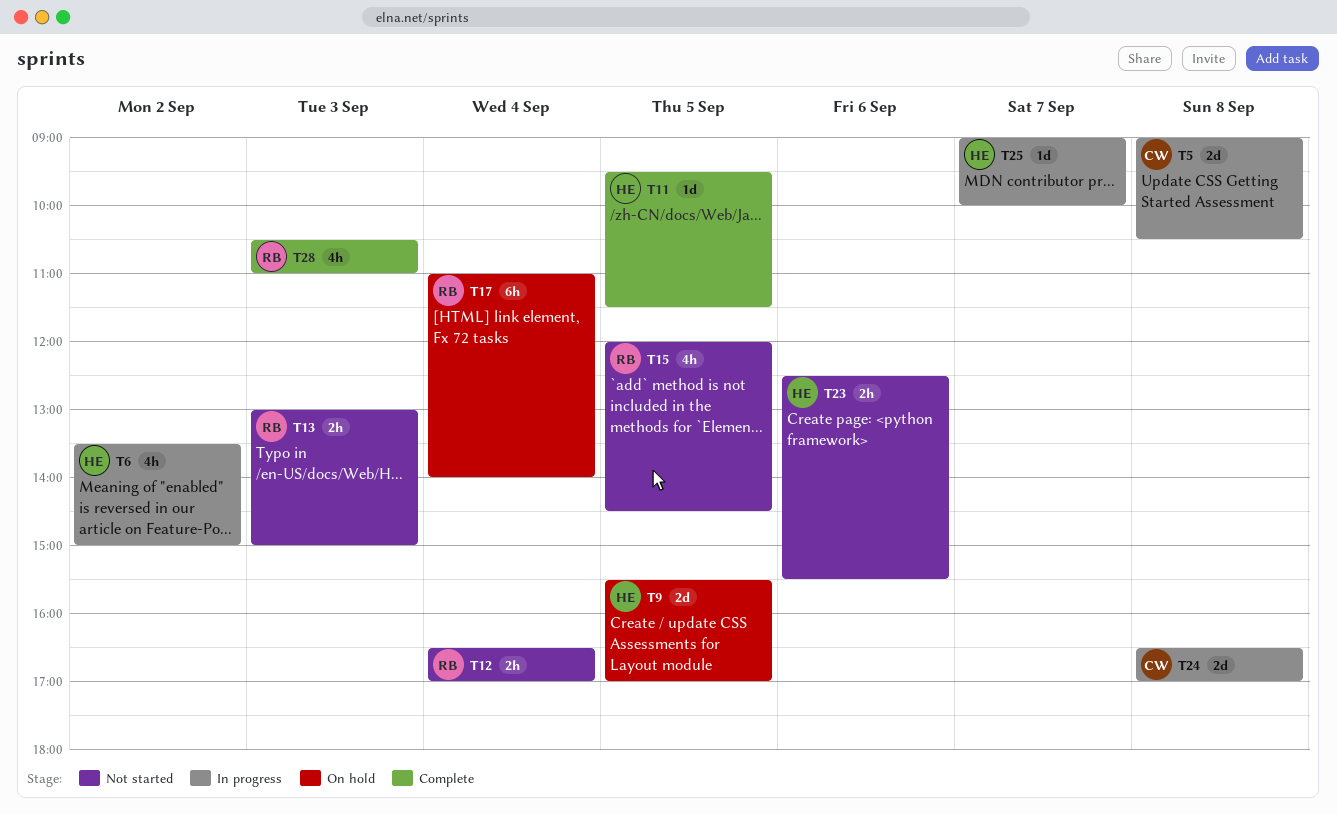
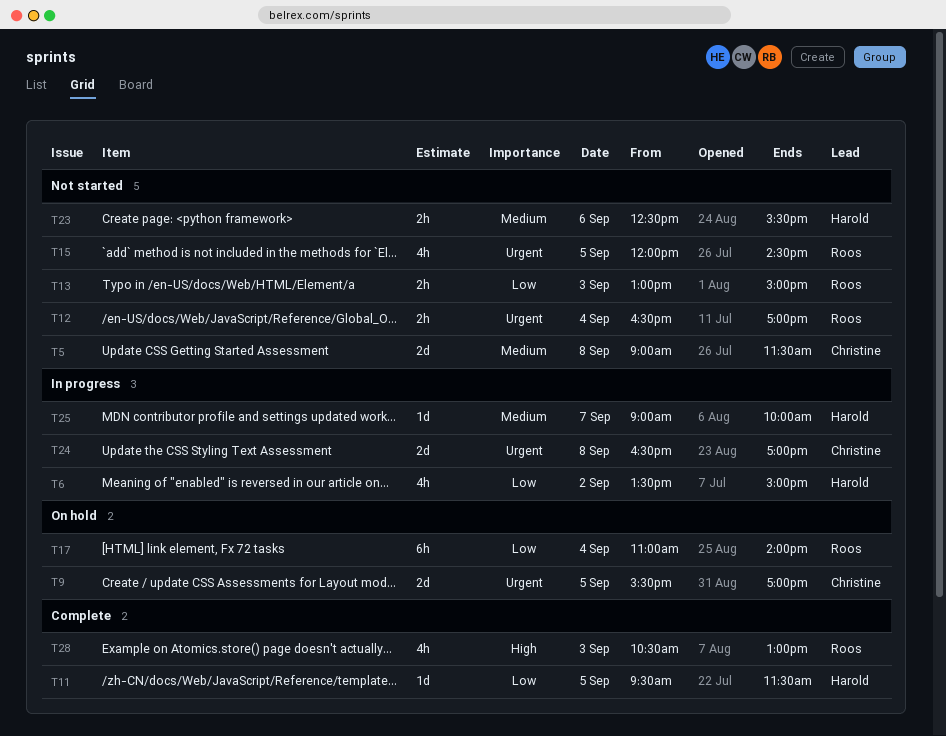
T5, status: In progress -> Not started
T5, ends: 10:30 -> 11:30
T9, owner: Harold -> Christine
T28, ends: 11:00 -> 13:00

